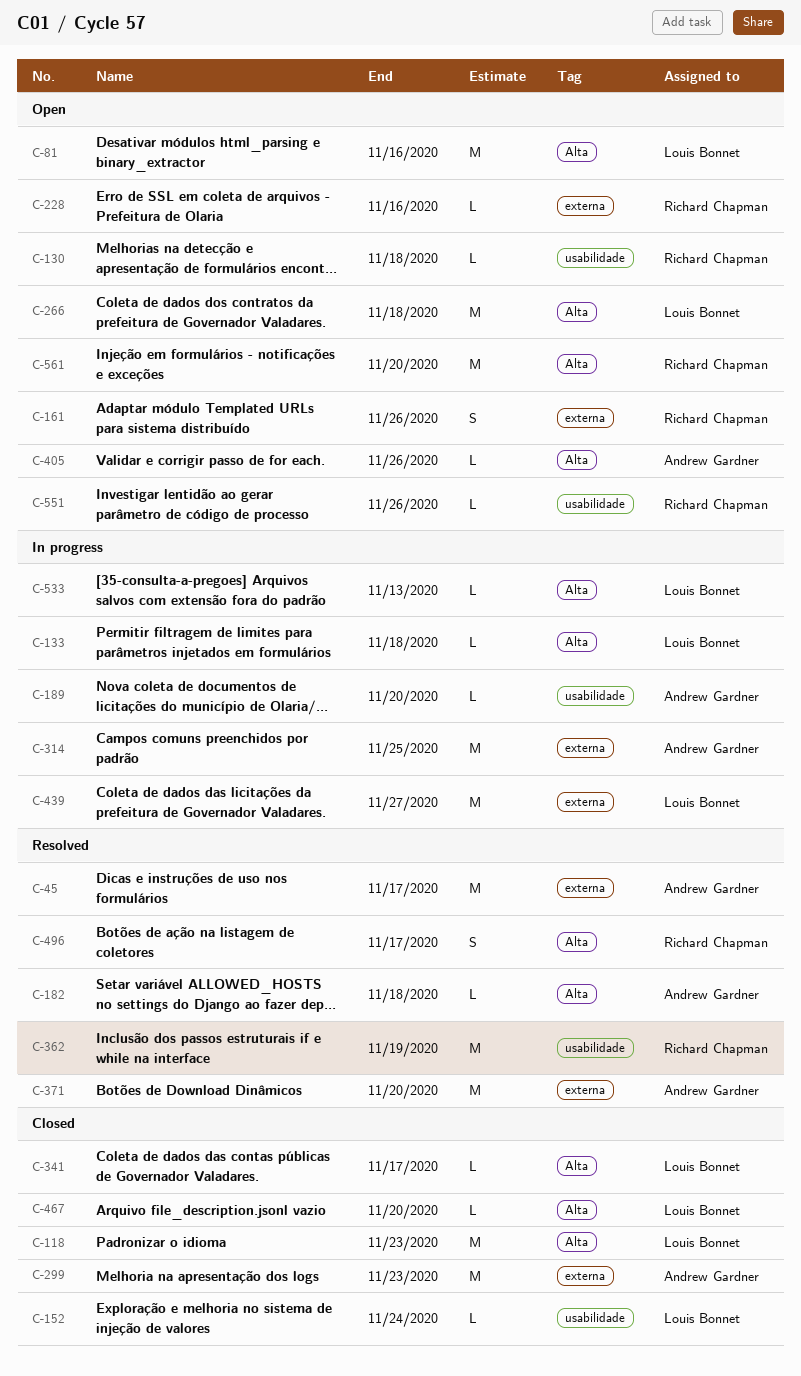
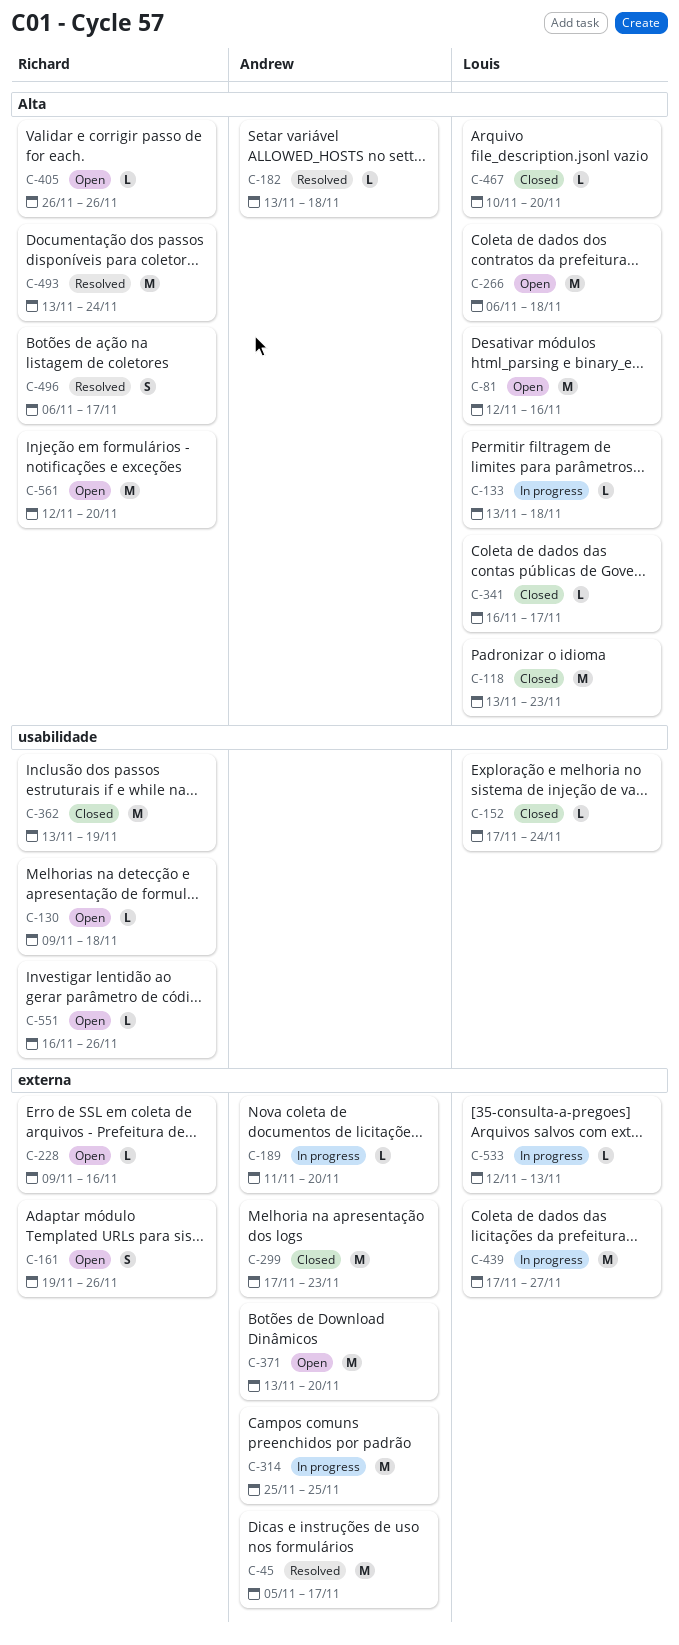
C-189, label: usabilidade -> externa
C-362, status: Resolved -> Closed
C-371, status: Resolved -> Open
C-405, owner: Andrew Gardner -> Richard Chapman
C-493: none -> present
C-533, label: Alta -> externa

